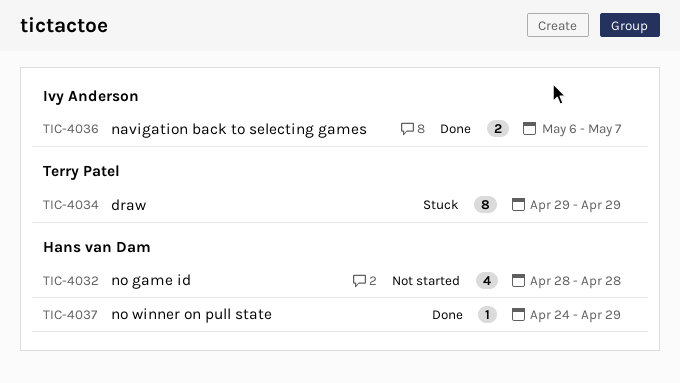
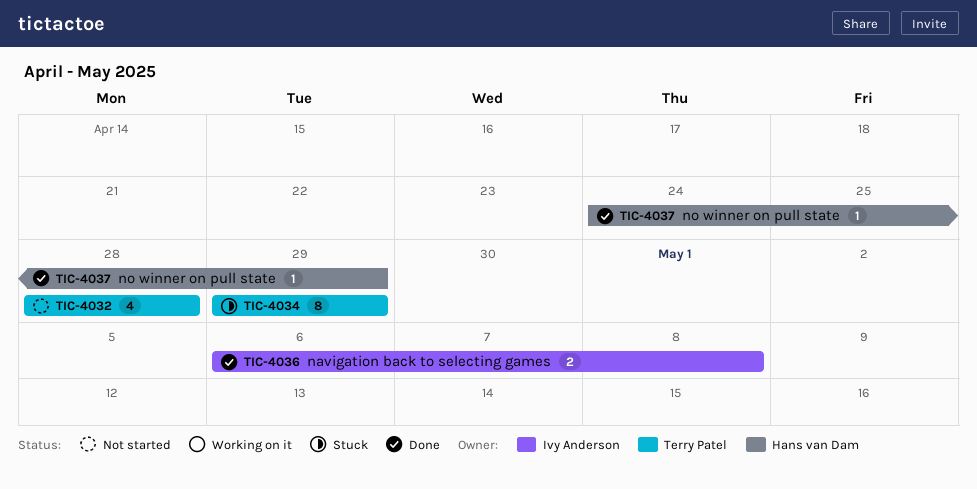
TIC-4032, owner: Hans van Dam -> Terry Patel
TIC-4036, due: May 7 -> May 8

